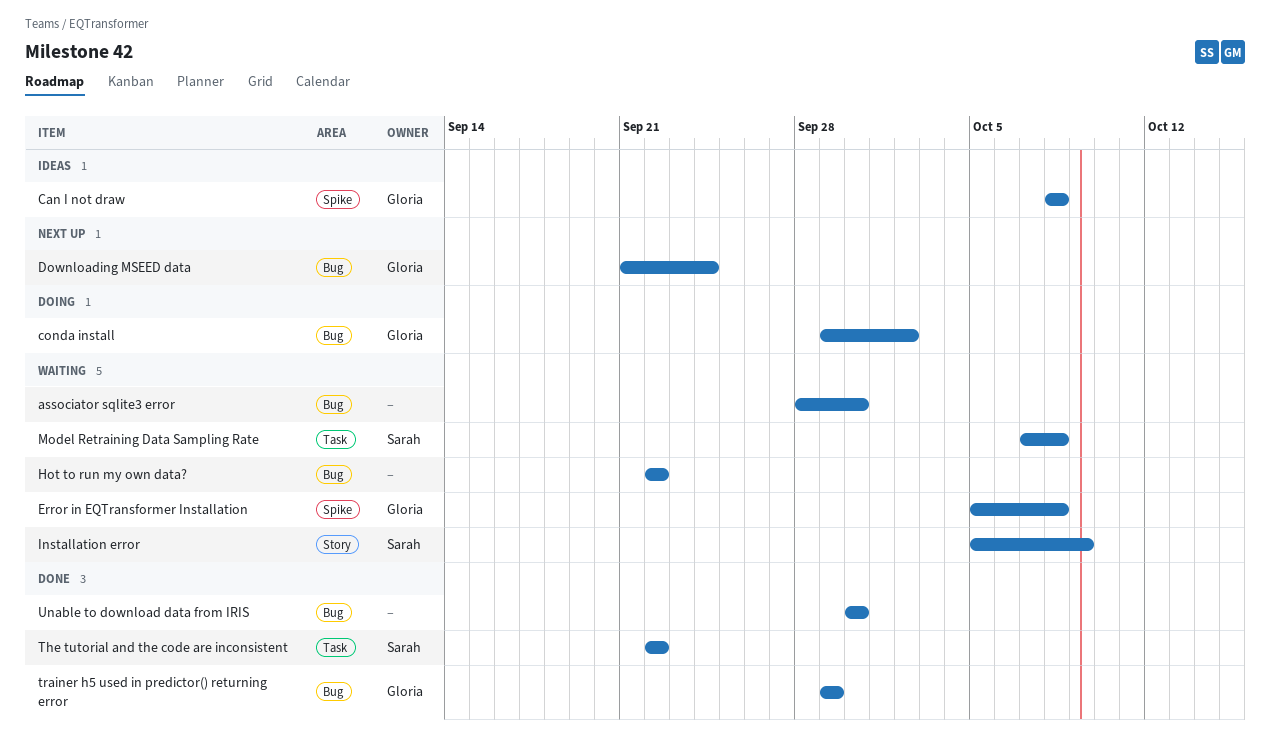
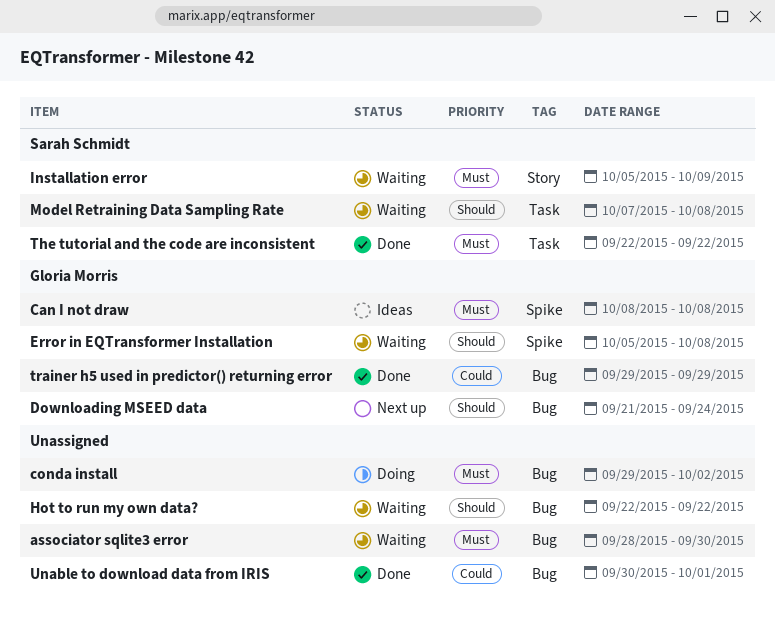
conda install, owner: Gloria Morris -> none
Unable to download data from IRIS, due: Sep 30 -> Oct 1

